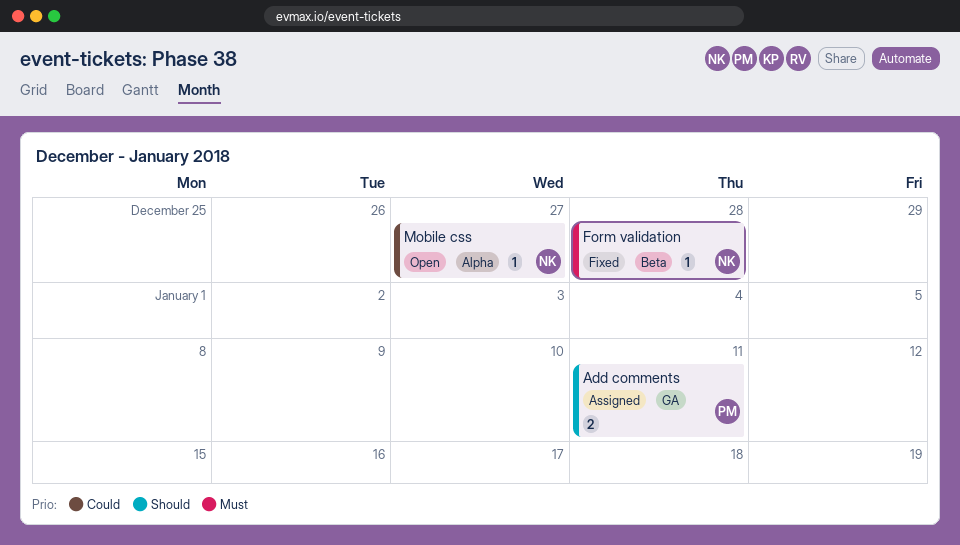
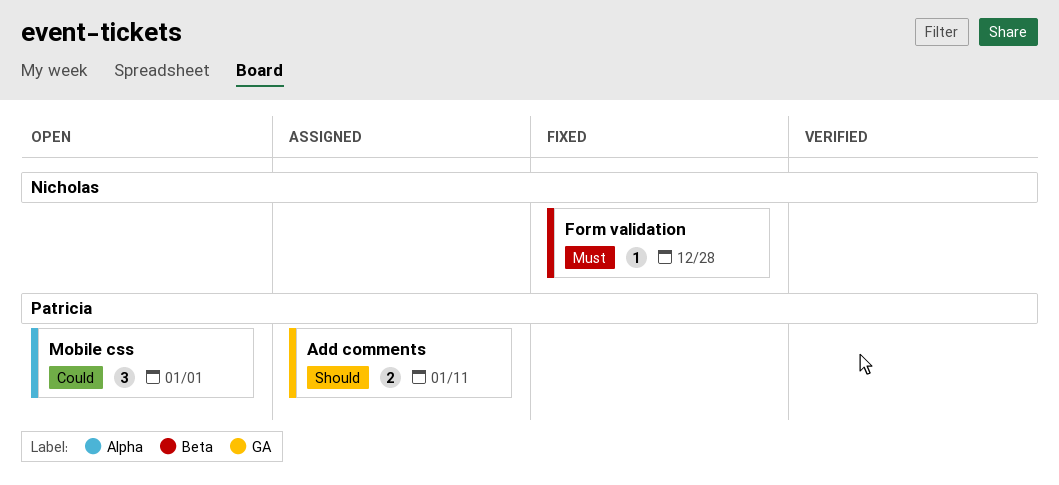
Mobile css, owner: Nicholas -> Patricia
Mobile css, estimate: 1 -> 3
Mobile css, due: Dec 27 -> Jan 1

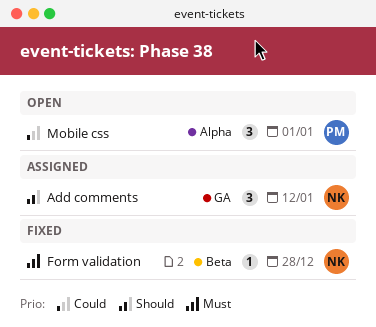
Add comments, owner: Patricia -> Nicholas
Add comments, estimate: 2 -> 3
Add comments, due: Jan 11 -> Jan 12

